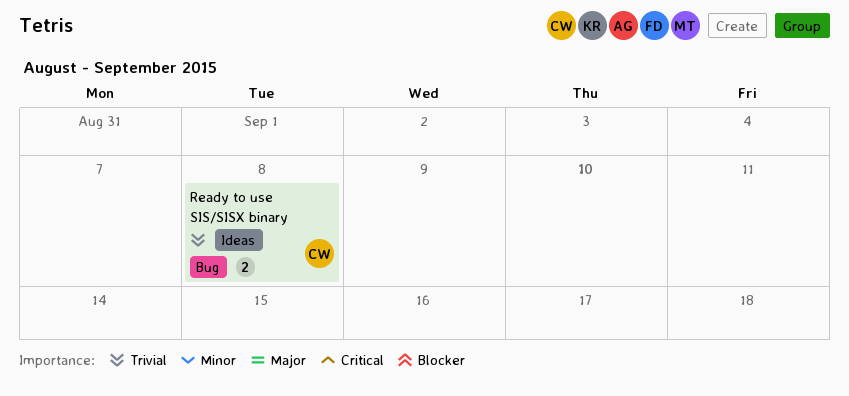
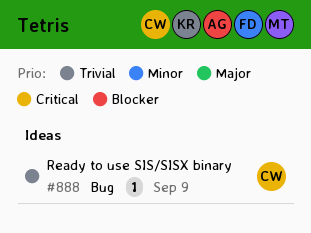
Ready to use SIS/SISX binary, estimate: 2 -> 1
Ready to use SIS/SISX binary, due: Sep 8 -> Sep 9

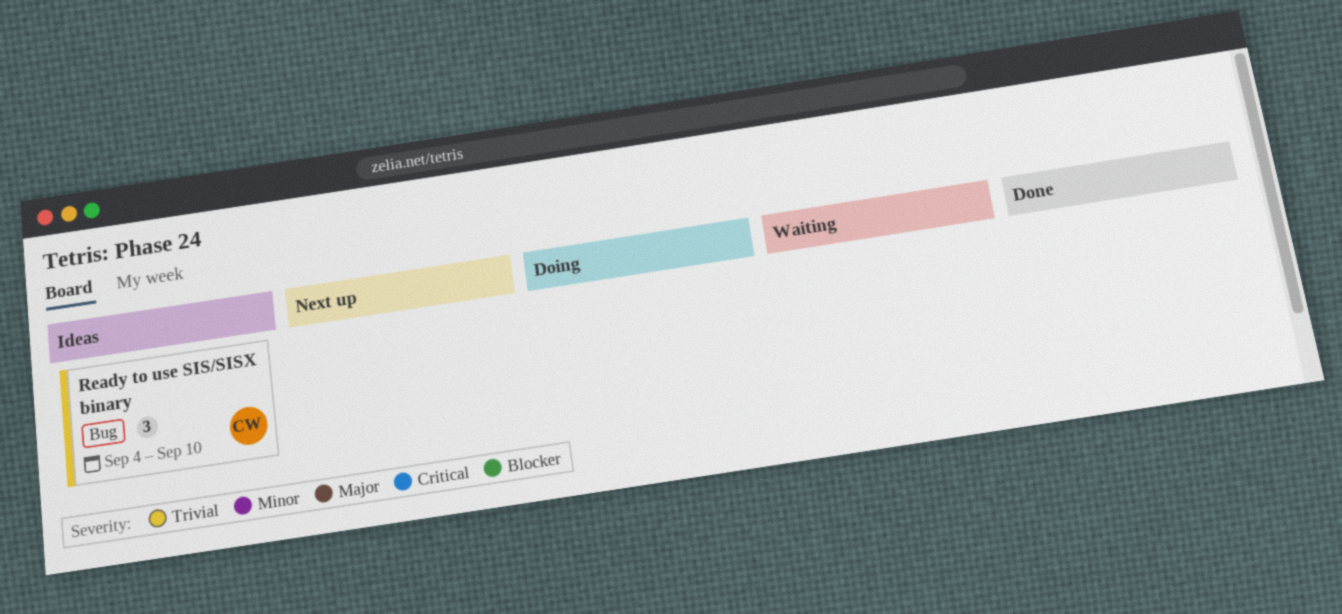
Ready to use SIS/SISX binary, estimate: 1 -> 3
Ready to use SIS/SISX binary, due: Sep 9 -> Sep 10

